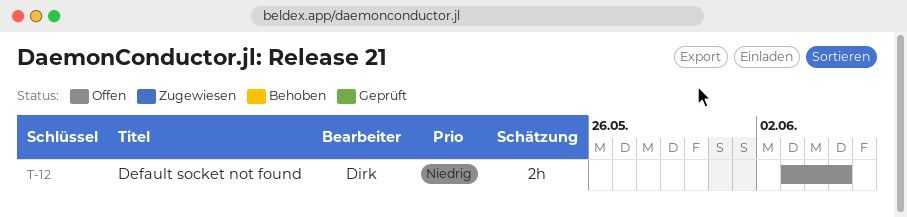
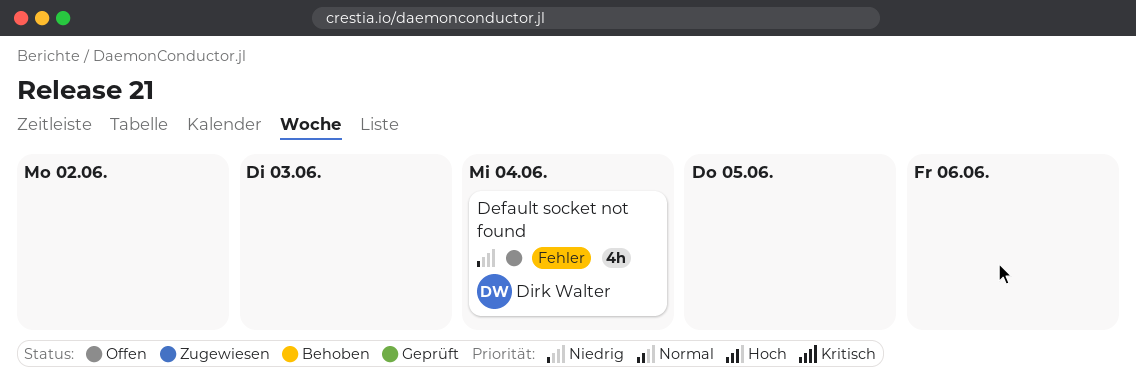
Default socket not found, estimate: 2h -> 4h
Default socket not found, due: Jun 5 -> Jun 4

